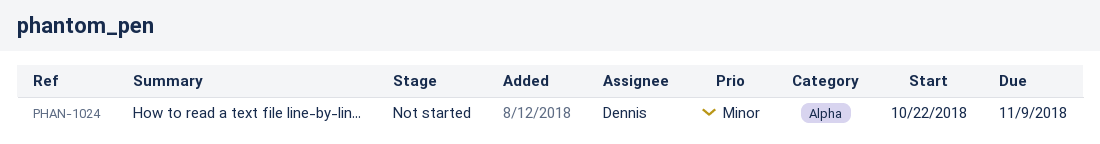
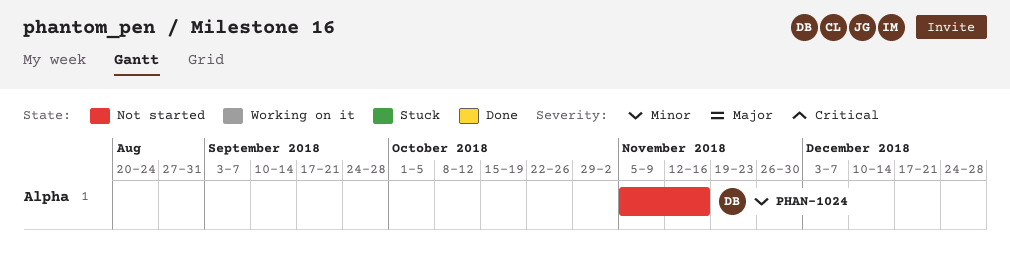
PHAN-1024, start: Oct 22 -> Nov 5
PHAN-1024, due: Nov 9 -> Nov 16

